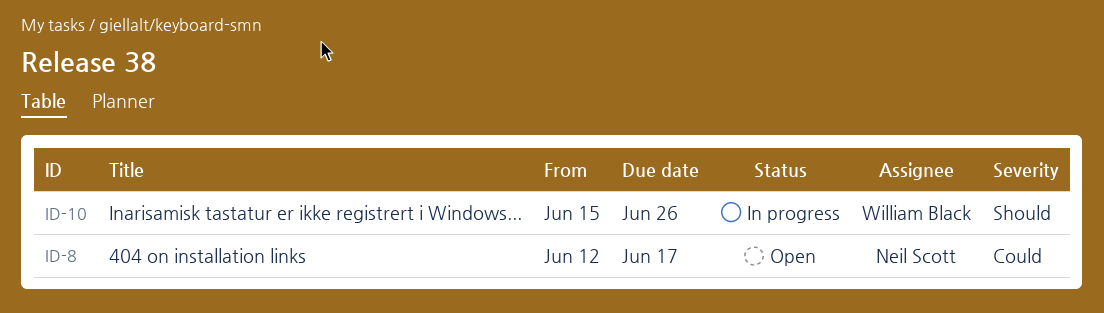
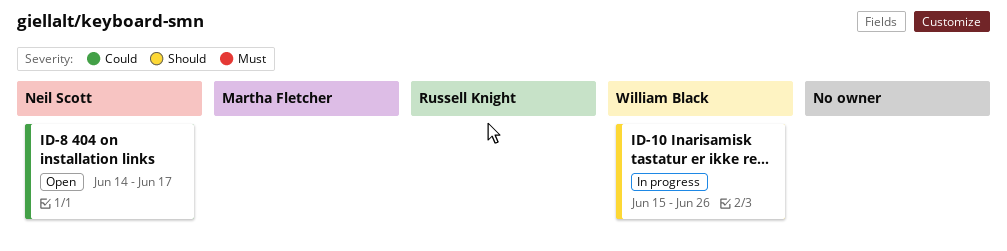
ID-8, start: Jun 12 -> Jun 14

